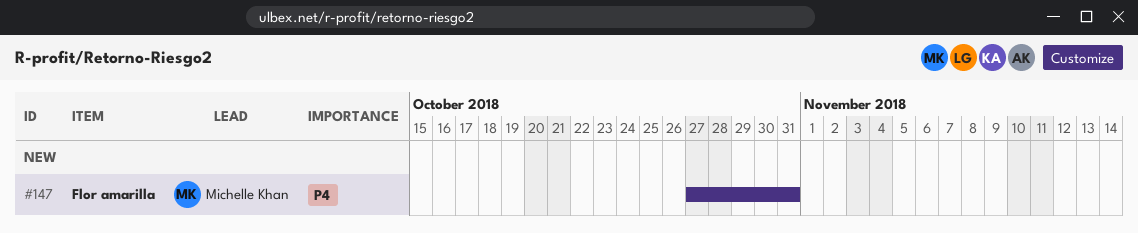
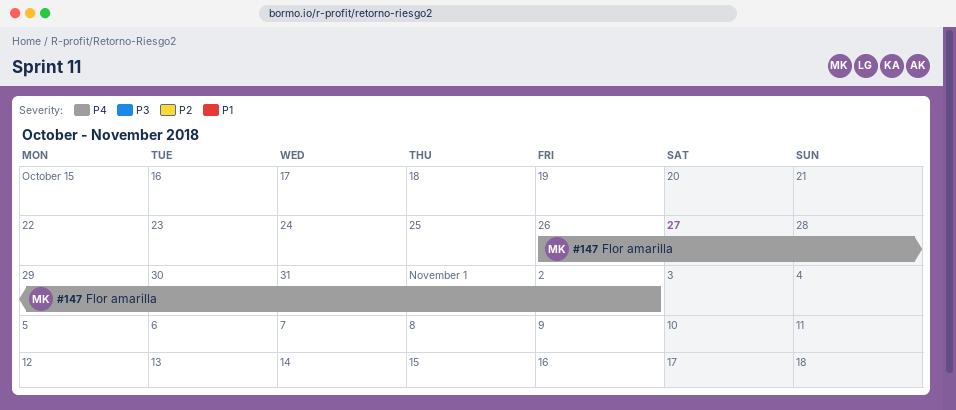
#147, start: Oct 27 -> Oct 26
#147, due: Oct 31 -> Nov 2

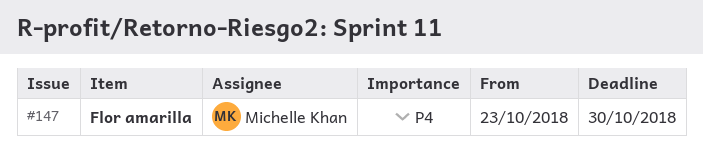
#147, start: Oct 26 -> Oct 23
#147, due: Nov 2 -> Oct 30

